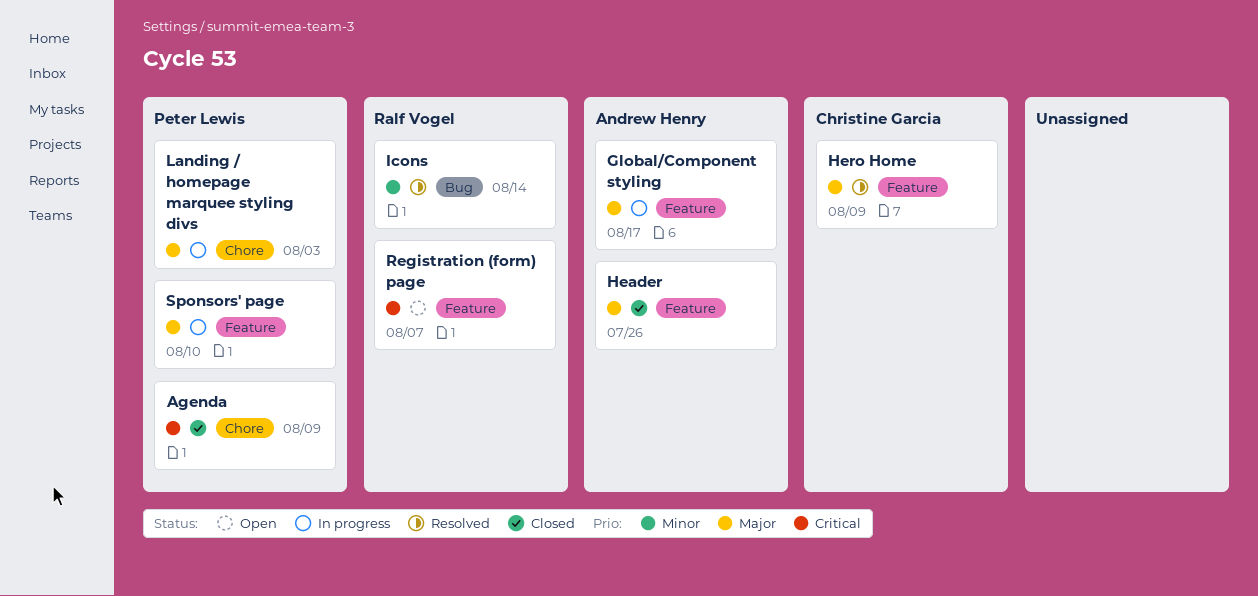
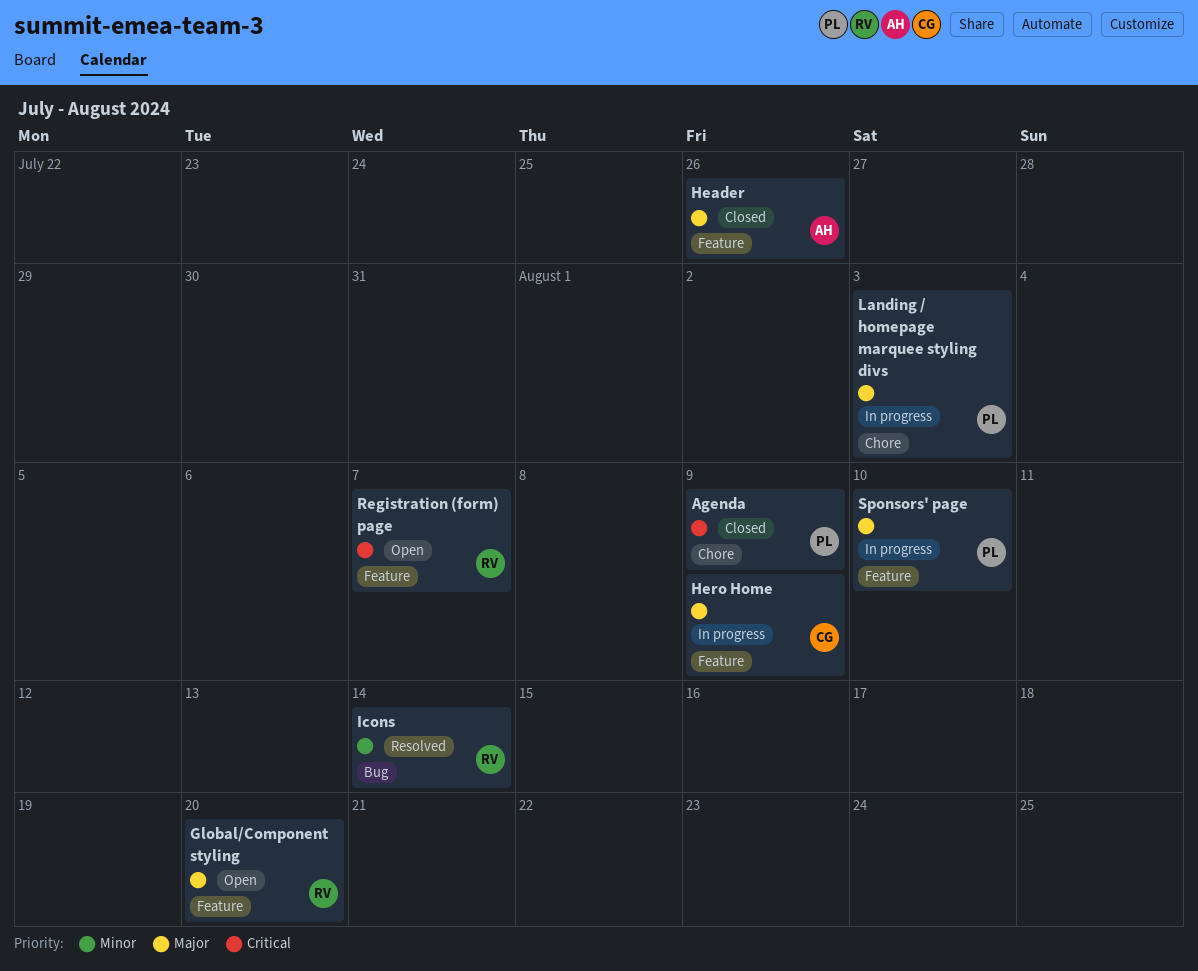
Global/Component styling, status: In progress -> Open
Global/Component styling, owner: Andrew Henry -> Ralf Vogel
Global/Component styling, due: Aug 17 -> Aug 20
Hero Home, status: Resolved -> In progress

